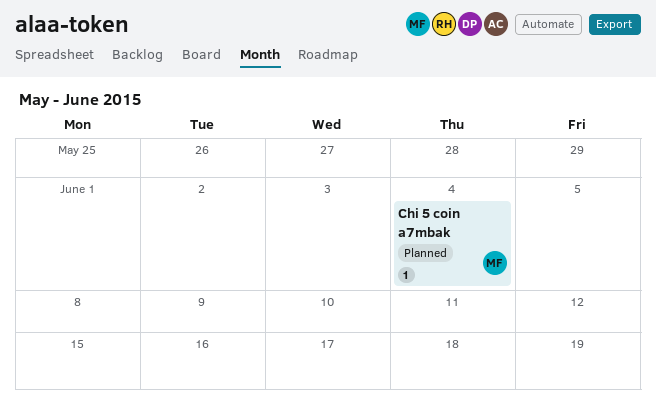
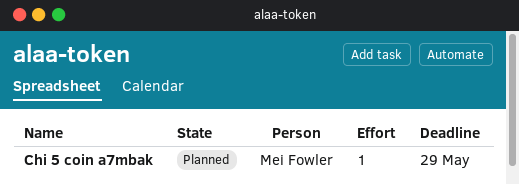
Chi 5 coin a7mbak, due: Jun 4 -> May 29

